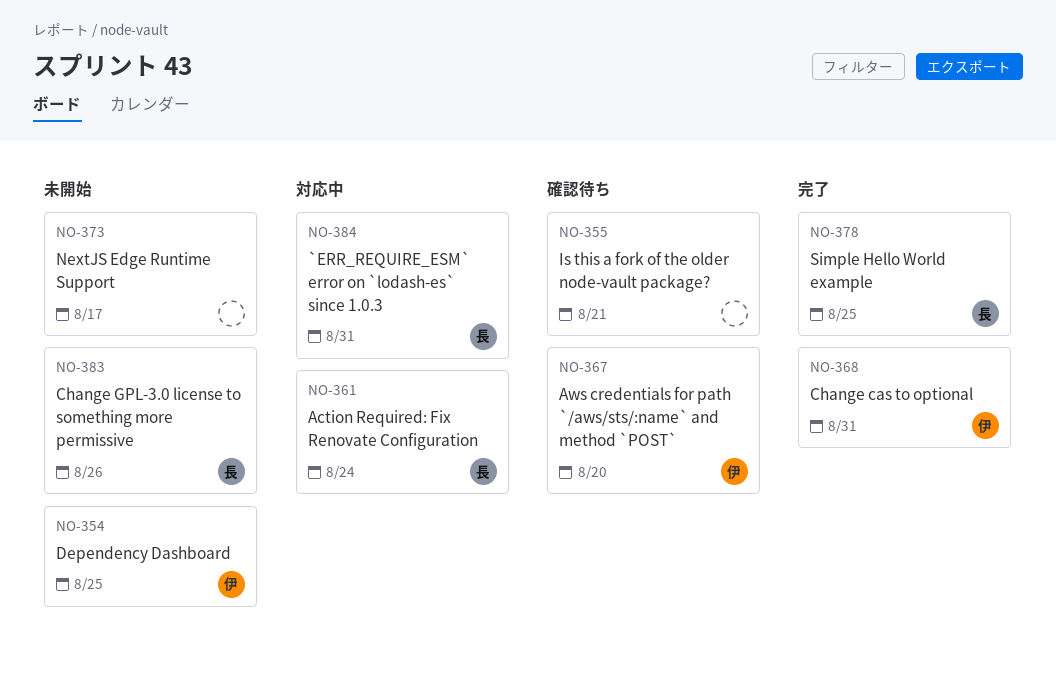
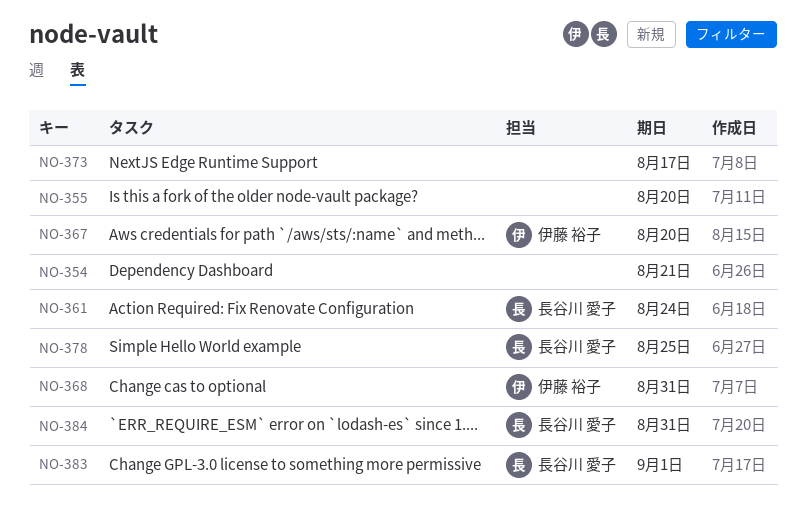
NO-354, owner: 伊藤 裕子 -> none
NO-354, due: Aug 25 -> Aug 21
NO-355, due: Aug 21 -> Aug 20
NO-383, due: Aug 26 -> Sep 1

